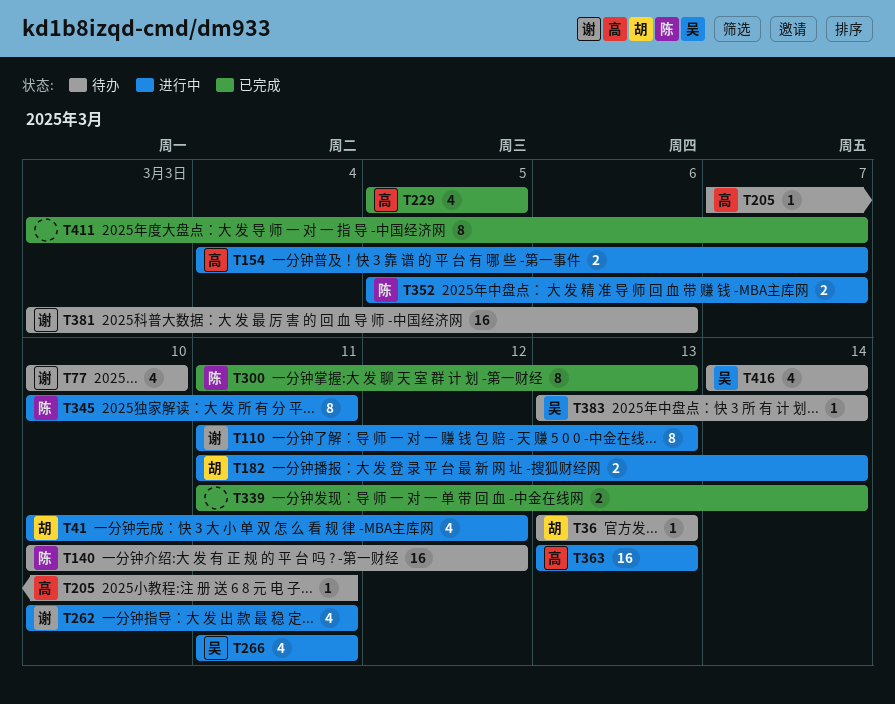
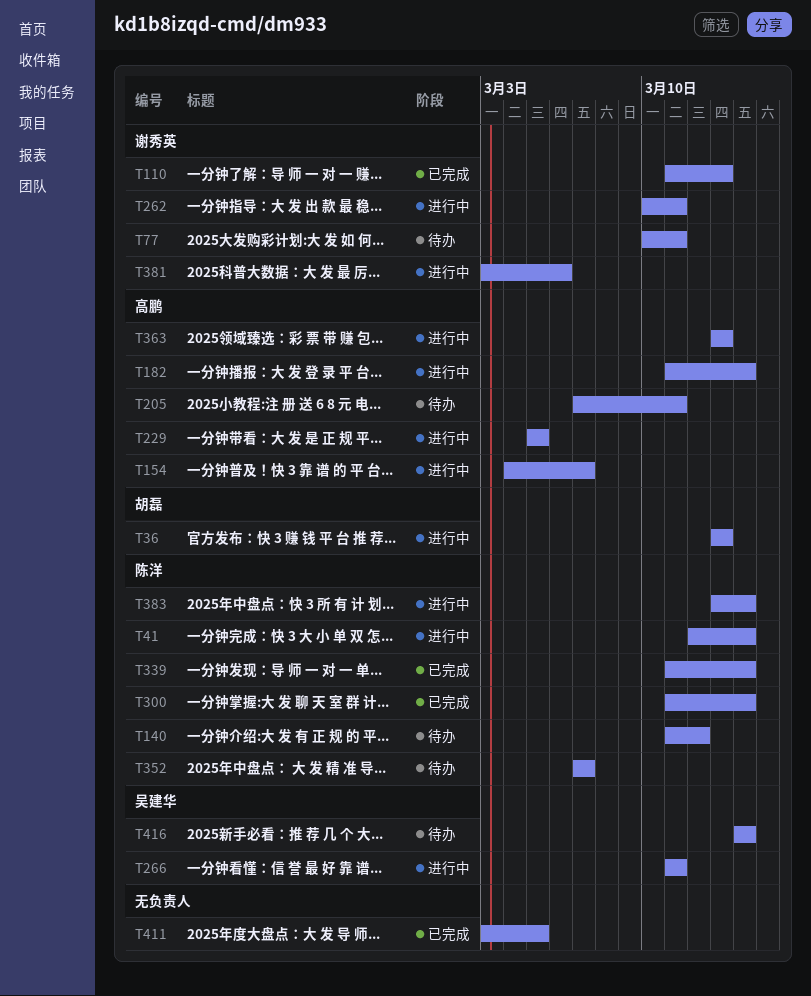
T36, status: 待办 -> 进行中
T41, owner: 胡磊 -> 陈洋
T41, start: Mar 10 -> Mar 12
T41, due: Mar 12 -> Mar 14
T77, due: Mar 10 -> Mar 11
T110, status: 进行中 -> 已完成
T140, start: Mar 10 -> Mar 11
T182, owner: 胡磊 -> 高鹏
T229, status: 已完成 -> 进行中
T300, due: Mar 13 -> Mar 14
T339, owner: none -> 陈洋
T345: present -> none
T352, status: 进行中 -> 待办
T352, start: Mar 5 -> Mar 7
T381, status: 待办 -> 进行中
T383, status: 待办 -> 进行中
T383, owner: 吴建华 -> 陈洋
T411, due: Mar 7 -> Mar 5

